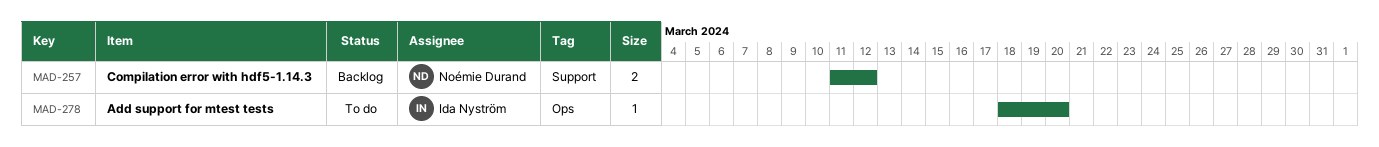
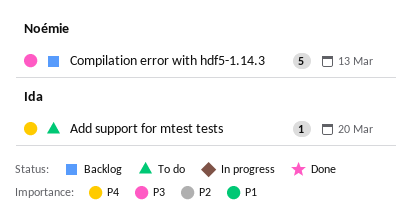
Compilation error with hdf5-1.14.3, estimate: 2 -> 5
Compilation error with hdf5-1.14.3, due: Mar 12 -> Mar 13

